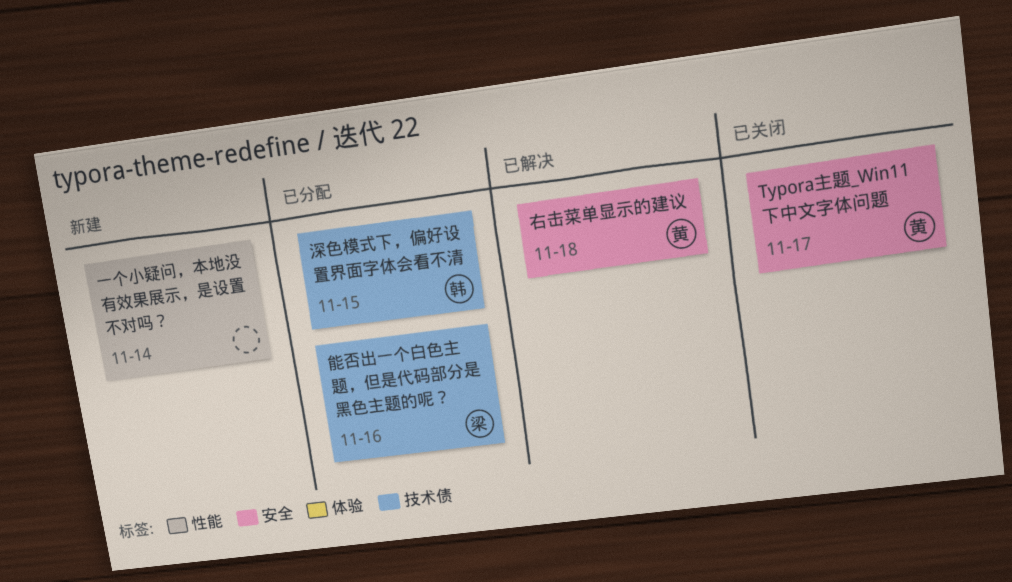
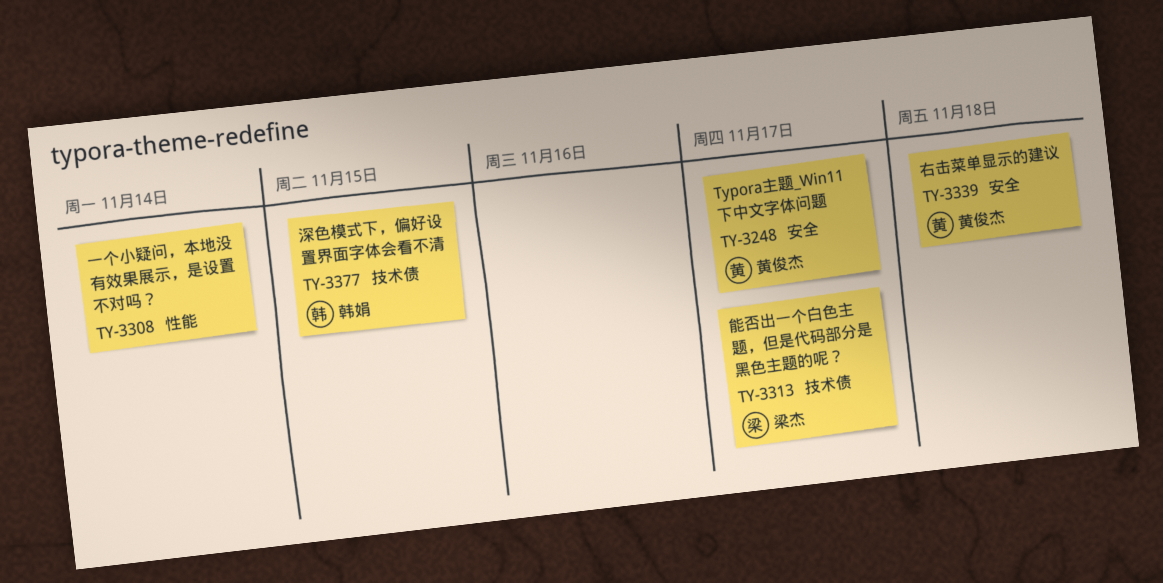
能否出一个白色主题，但是代码部分是黑色主题的呢？, due: Nov 16 -> Nov 17

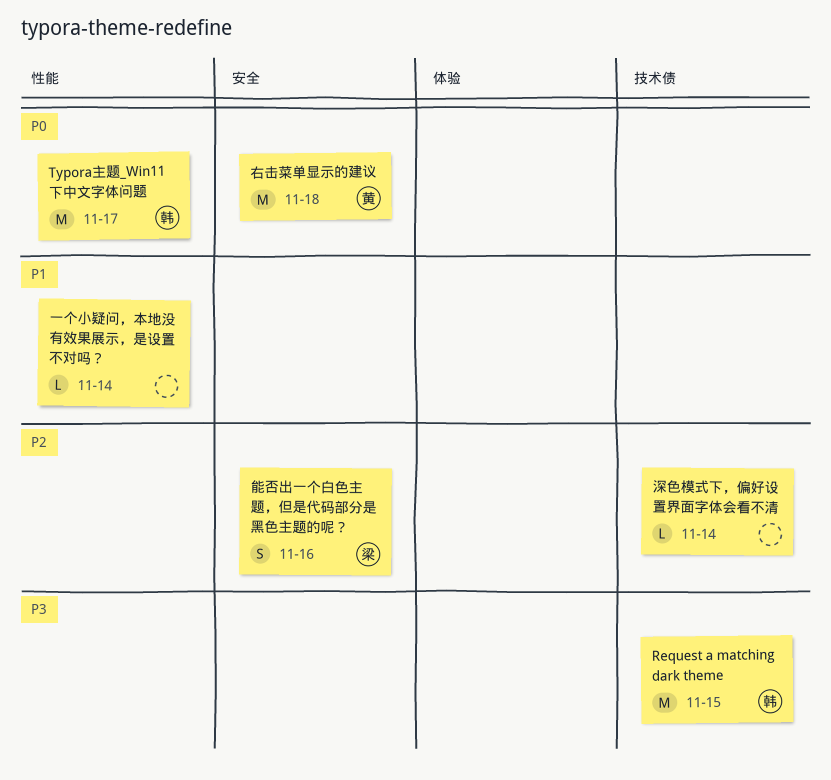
Request a matching dark theme: none -> present
Typora主题_Win11下中文字体问题, owner: 黄俊杰 -> 韩娟
Typora主题_Win11下中文字体问题, label: 安全 -> 性能
深色模式下，偏好设置界面字体会看不清, owner: 韩娟 -> none
深色模式下，偏好设置界面字体会看不清, due: Nov 15 -> Nov 14
能否出一个白色主题，但是代码部分是黑色主题的呢？, label: 技术债 -> 安全
能否出一个白色主题，但是代码部分是黑色主题的呢？, due: Nov 17 -> Nov 16

